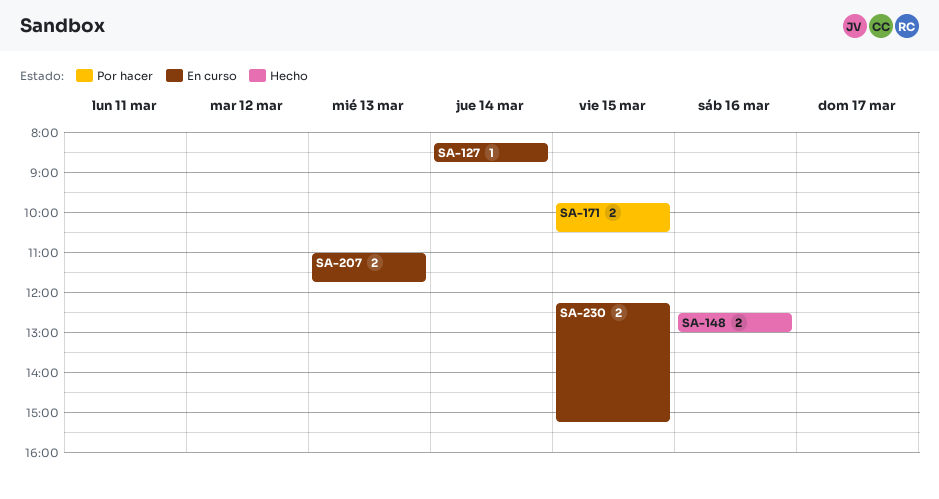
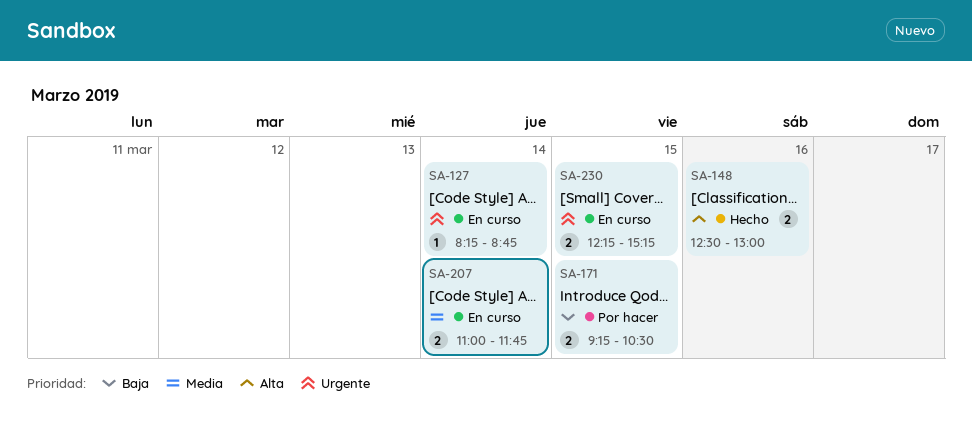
SA-171, begins: 09:45 -> 09:15
SA-207, day: Mar 13 -> Mar 14

